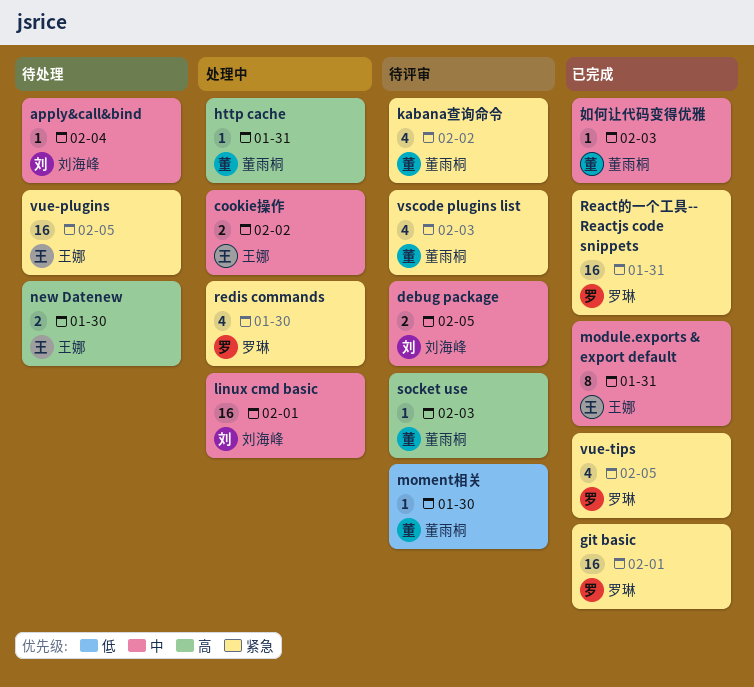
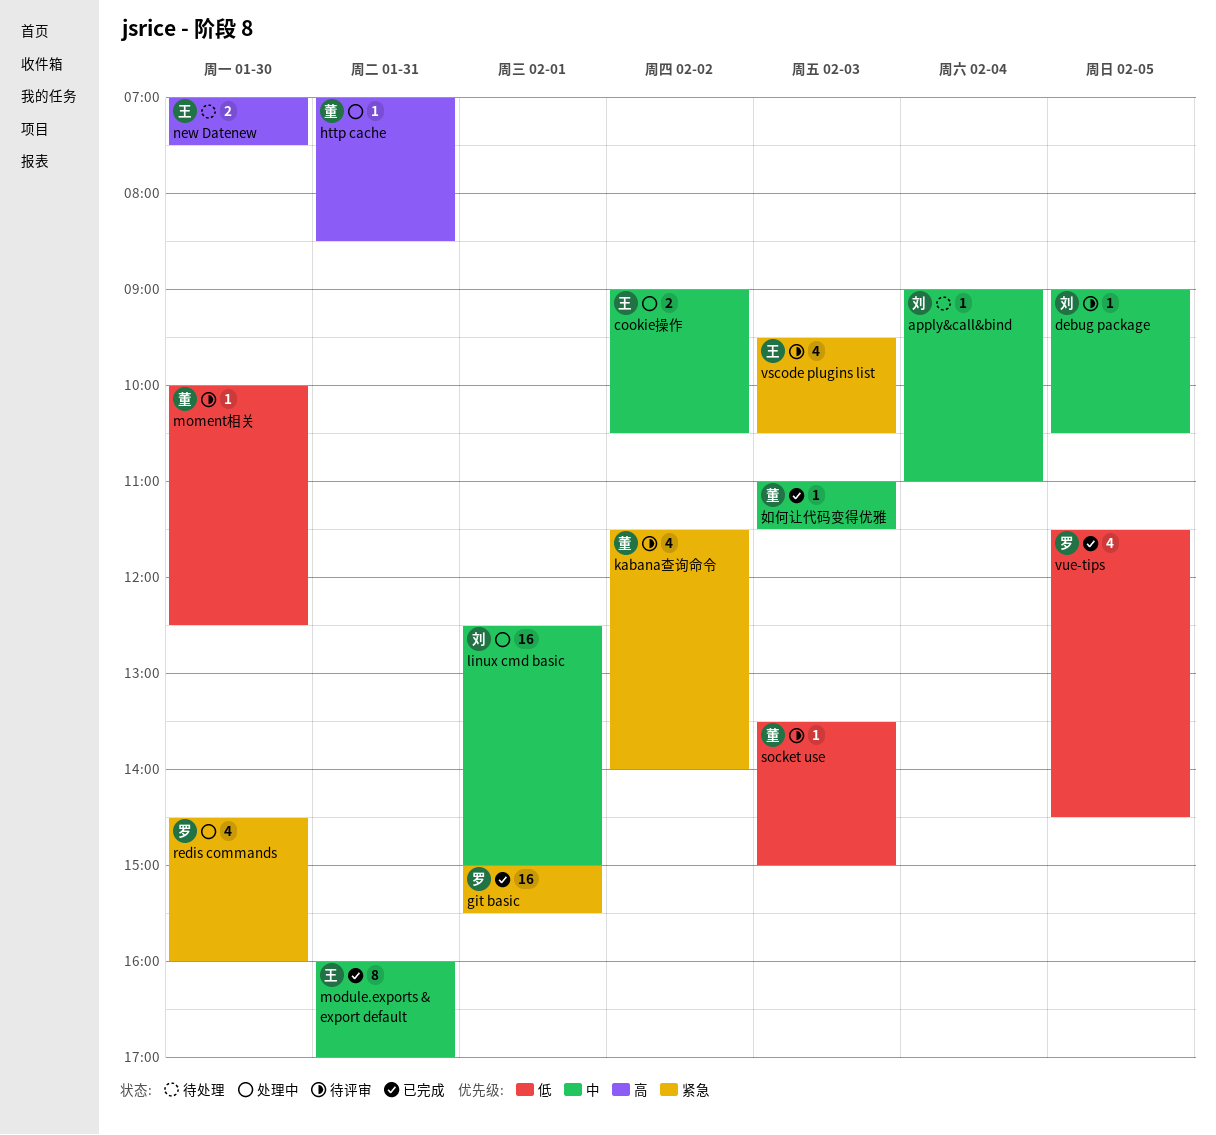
debug package, estimate: 2 -> 1
React的一个工具-- Reactjs code snippets: present -> none
socket use, priority: 高 -> 低
vscode plugins list, owner: 董雨桐 -> 王娜
vue-plugins: present -> none
vue-tips, priority: 紧急 -> 低

